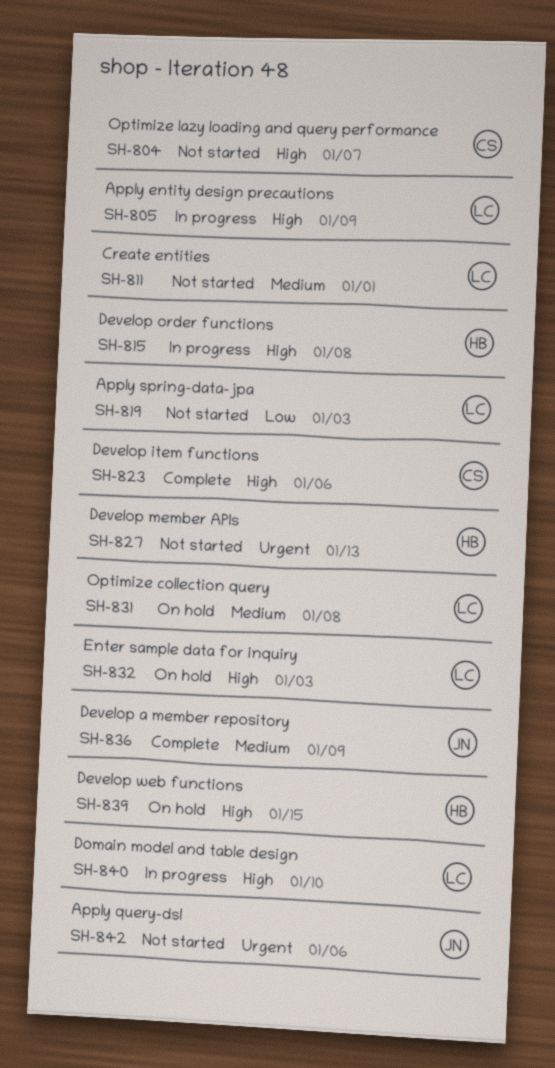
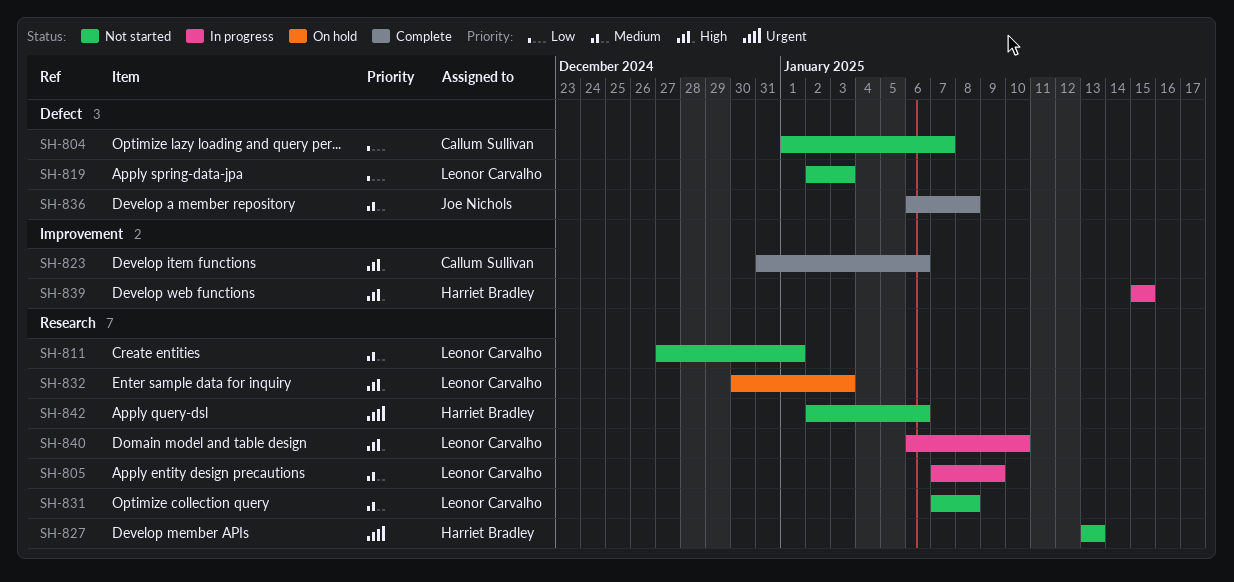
SH-804, priority: High -> Low
SH-805, priority: High -> Medium
SH-815: present -> none
SH-831, status: On hold -> Not started
SH-836, due: Jan 9 -> Jan 8
SH-839, status: On hold -> In progress
SH-842, owner: Joe Nichols -> Harriet Bradley

